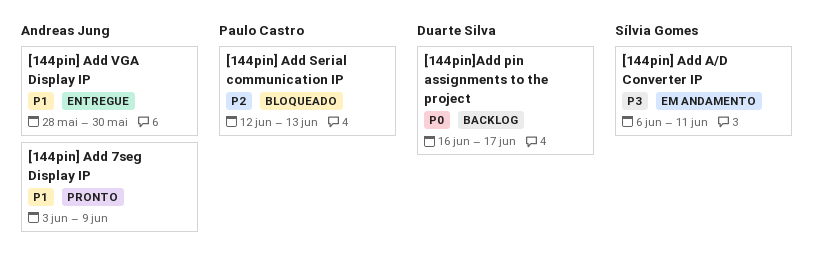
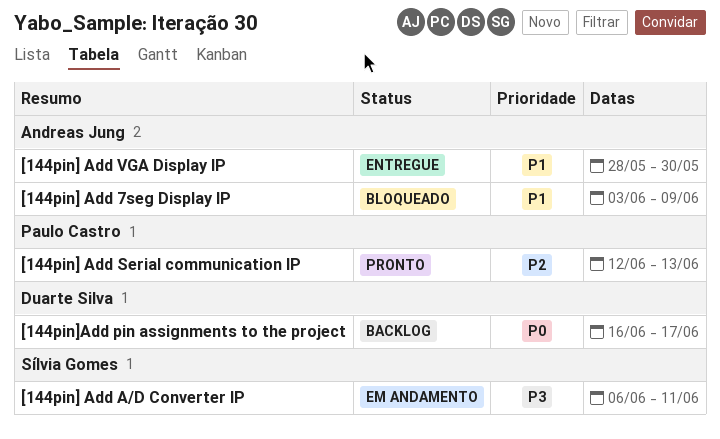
[144pin] Add 7seg Display IP, status: Pronto -> Bloqueado
[144pin] Add Serial communication IP, status: Bloqueado -> Pronto

